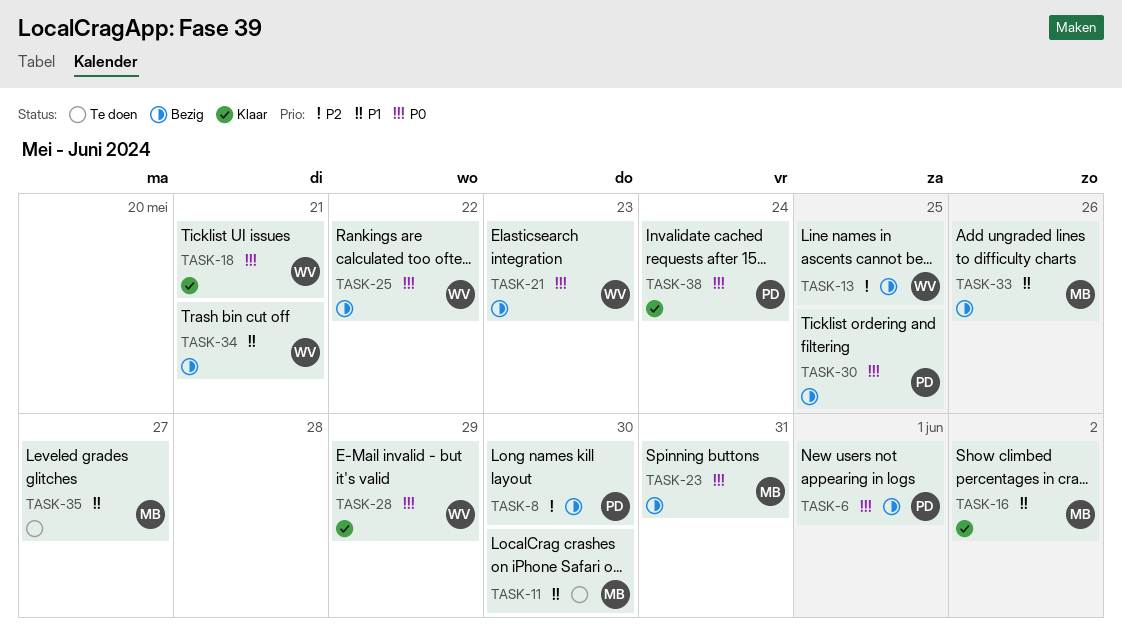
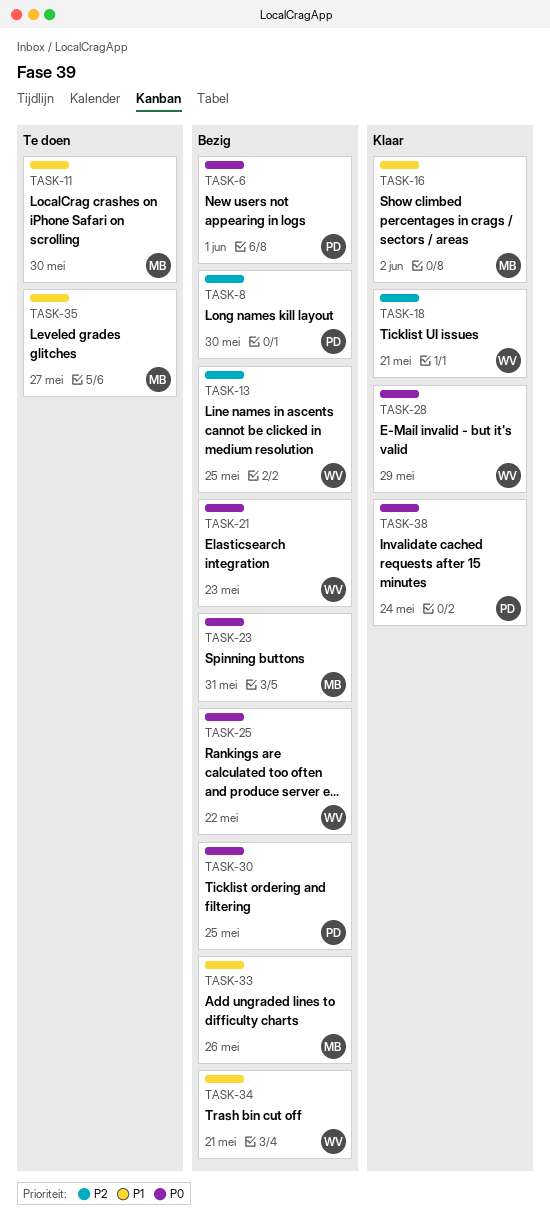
TASK-18, priority: P0 -> P2

